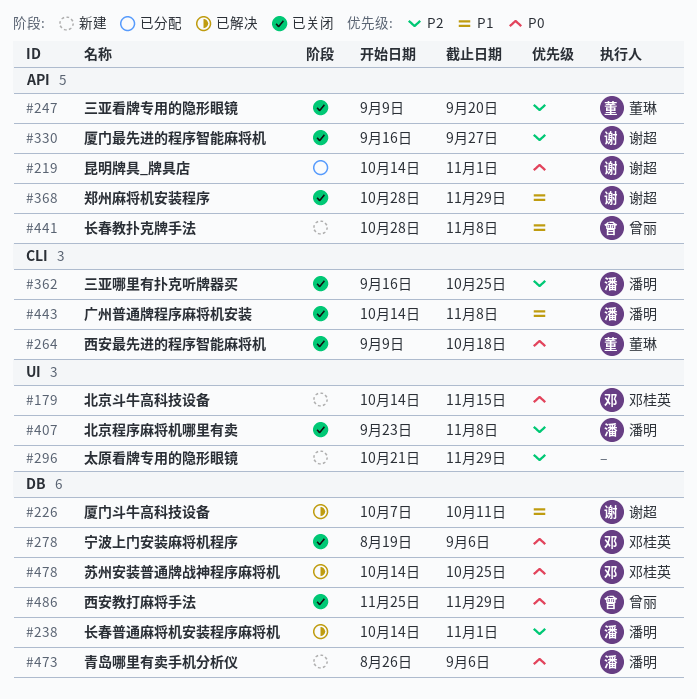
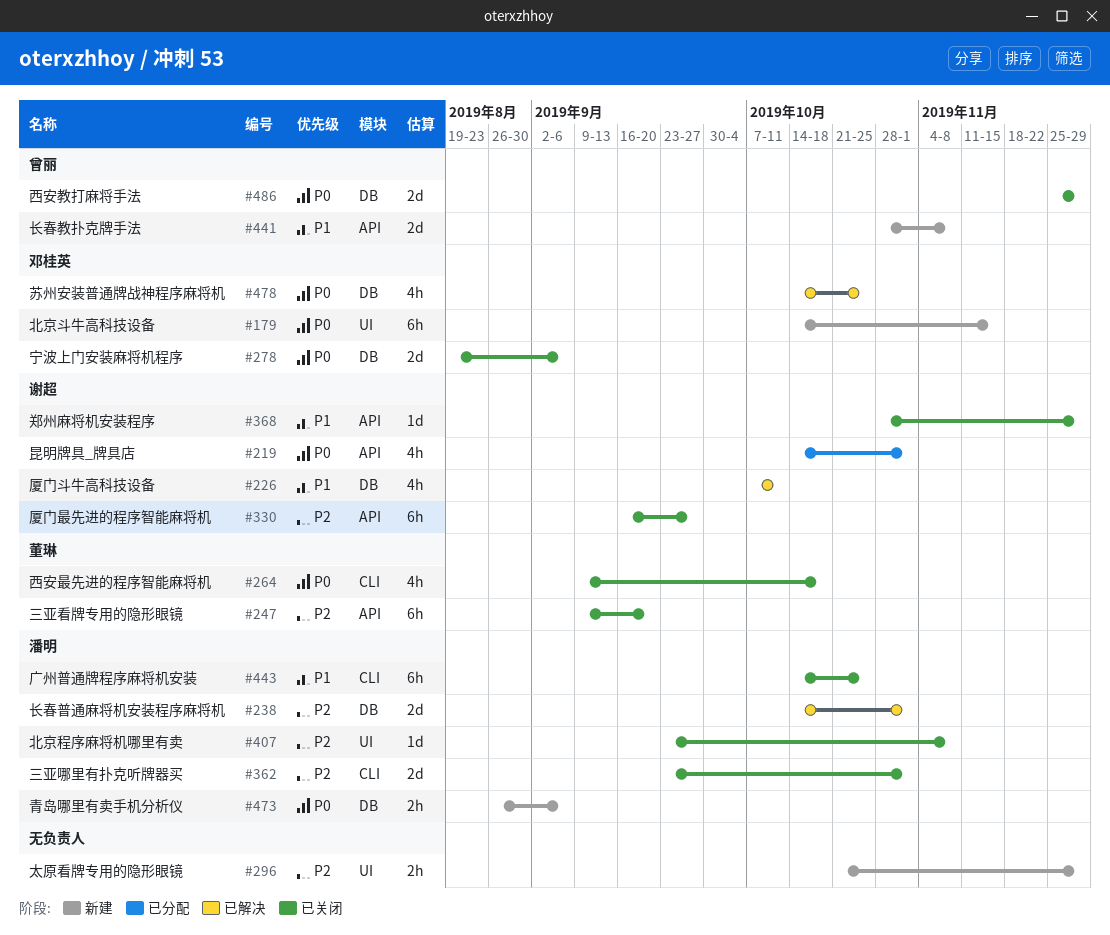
#362, start: Sep 16 -> Sep 23
#362, due: Oct 25 -> Nov 1
#443, due: Nov 8 -> Oct 25

